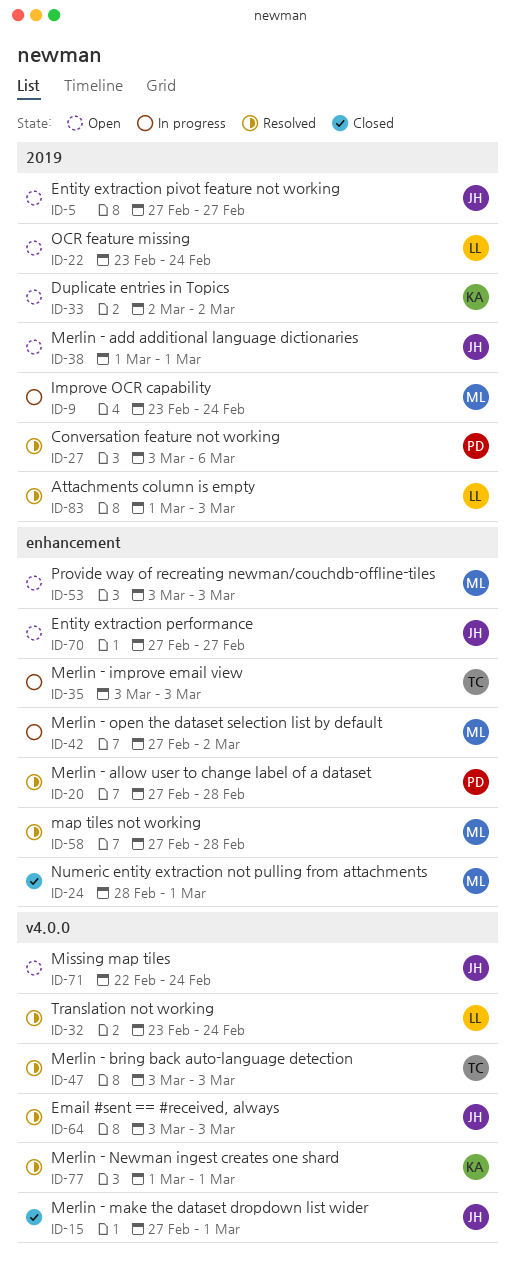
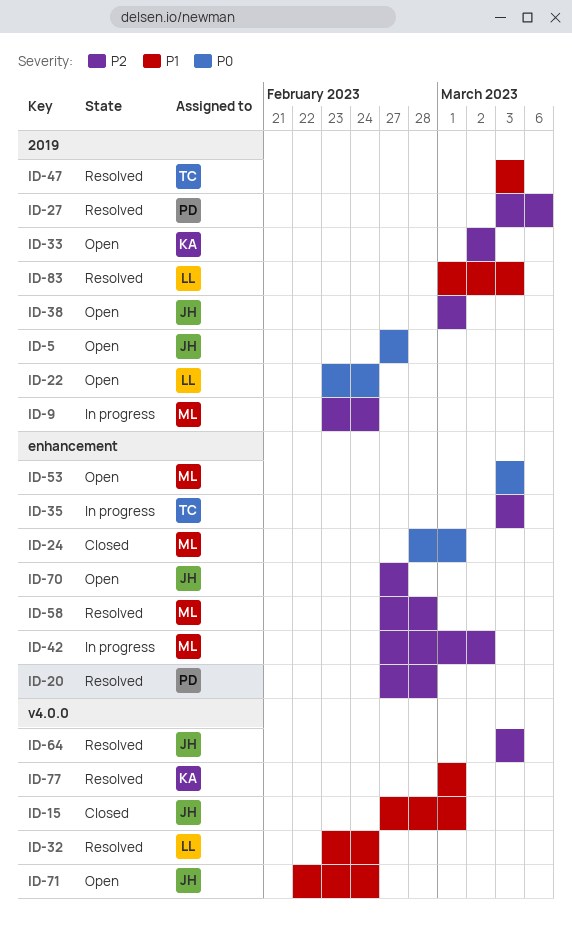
ID-47, label: v4.0.0 -> 2019

